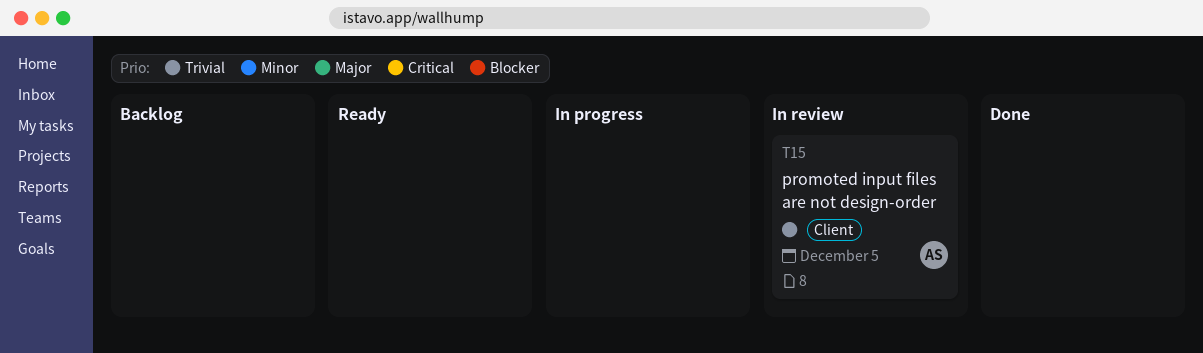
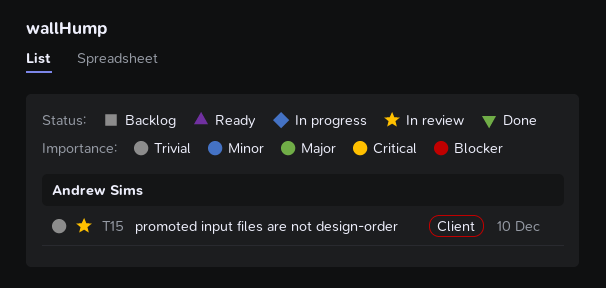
T15, due: Dec 5 -> Dec 10

